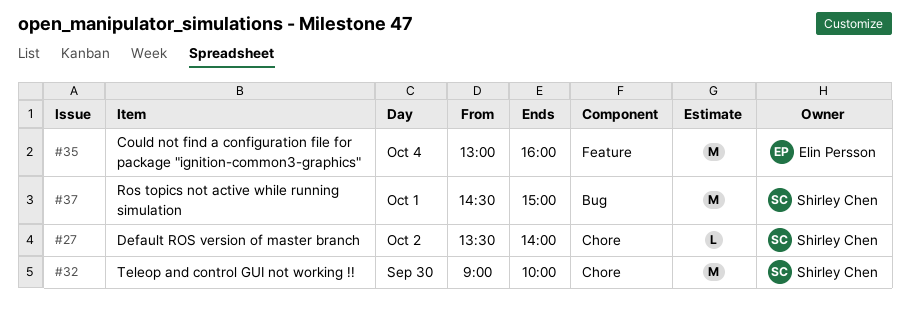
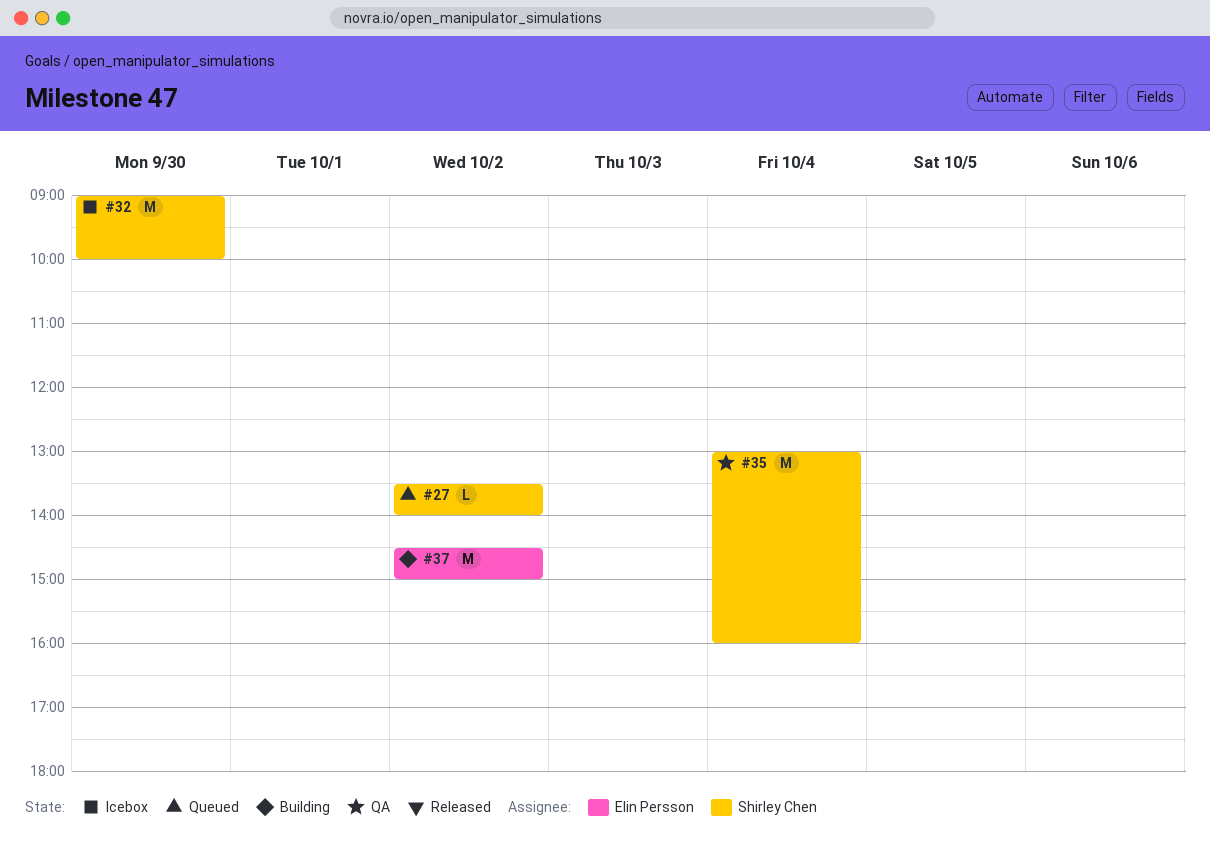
#35, owner: Elin Persson -> Shirley Chen
#37, owner: Shirley Chen -> Elin Persson
#37, day: Oct 1 -> Oct 2

